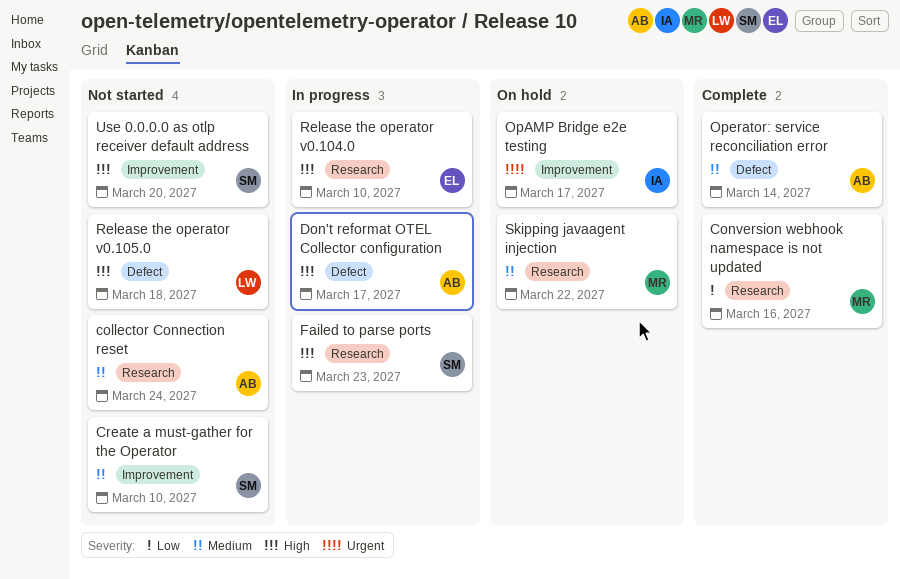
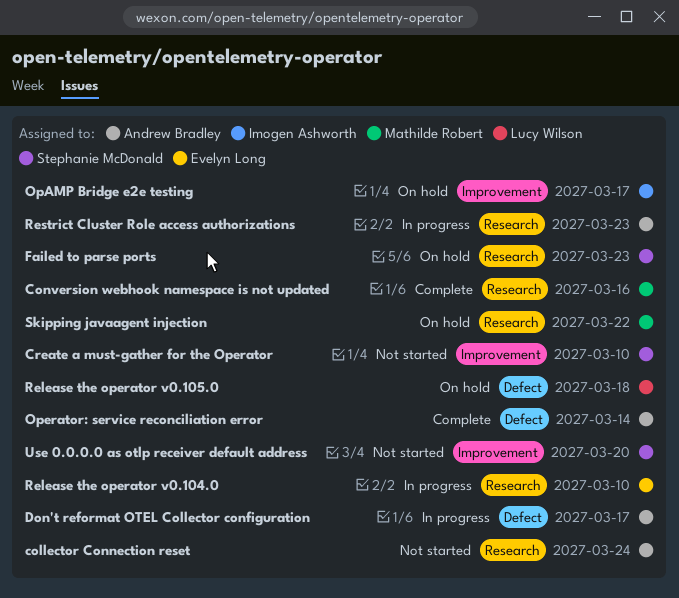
Failed to parse ports, status: In progress -> On hold
Release the operator v0.105.0, status: Not started -> On hold
Restrict Cluster Role access authorizations: none -> present

